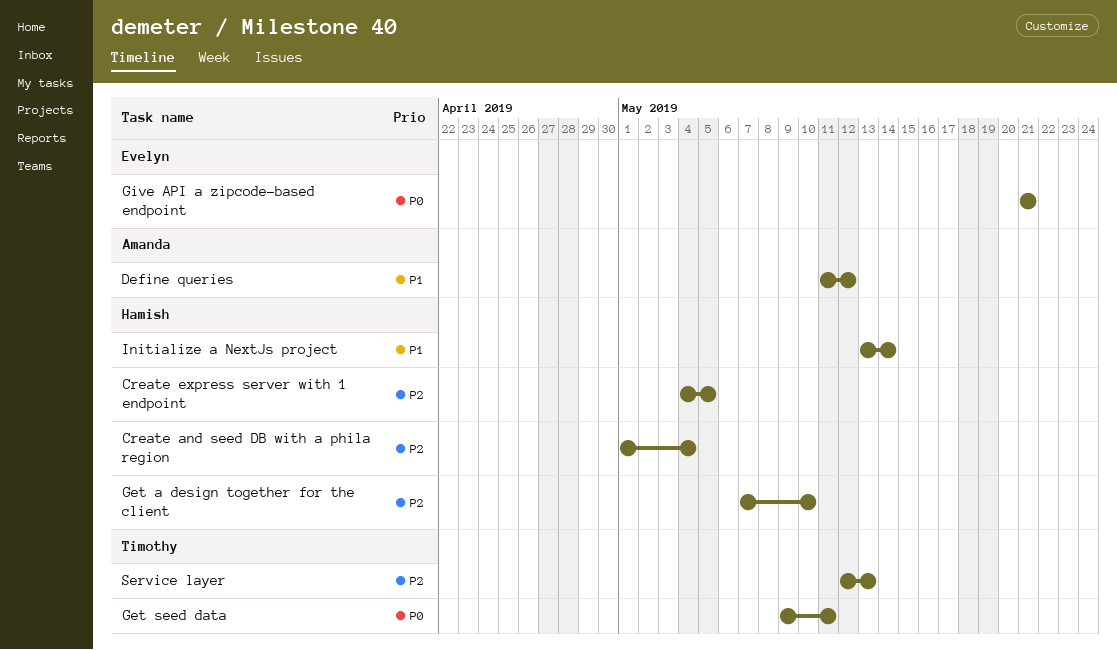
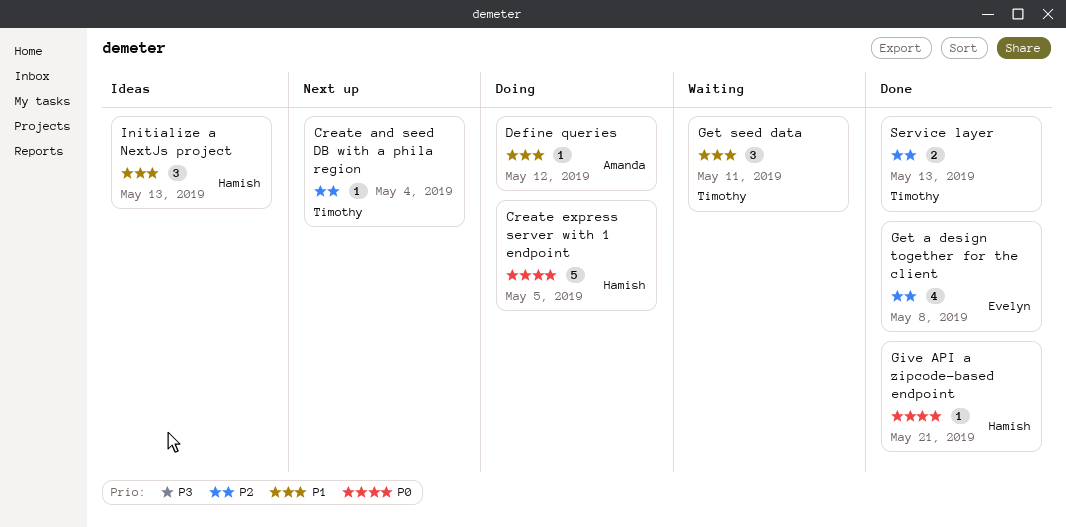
Create and seed DB with a phila region, owner: Hamish -> Timothy
Create express server with 1 endpoint, priority: P2 -> P0
Get a design together for the client, owner: Hamish -> Evelyn
Get a design together for the client, due: May 10 -> May 8
Get seed data, priority: P0 -> P1
Give API a zipcode-based endpoint, owner: Evelyn -> Hamish
Initialize a NextJs project, due: May 14 -> May 13

